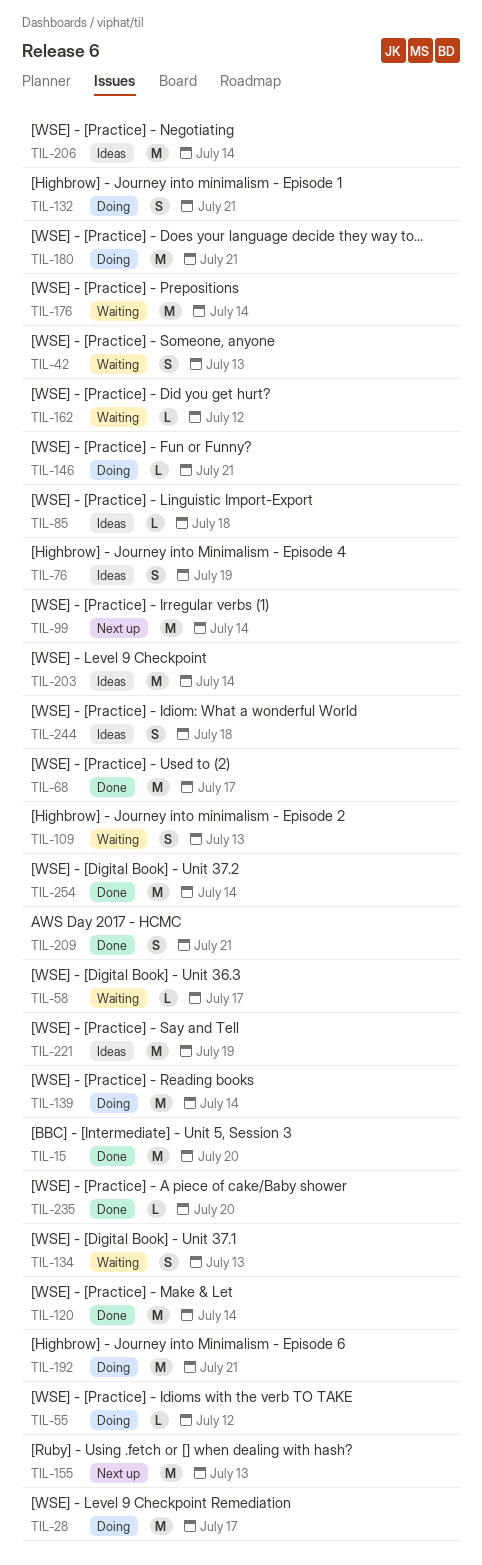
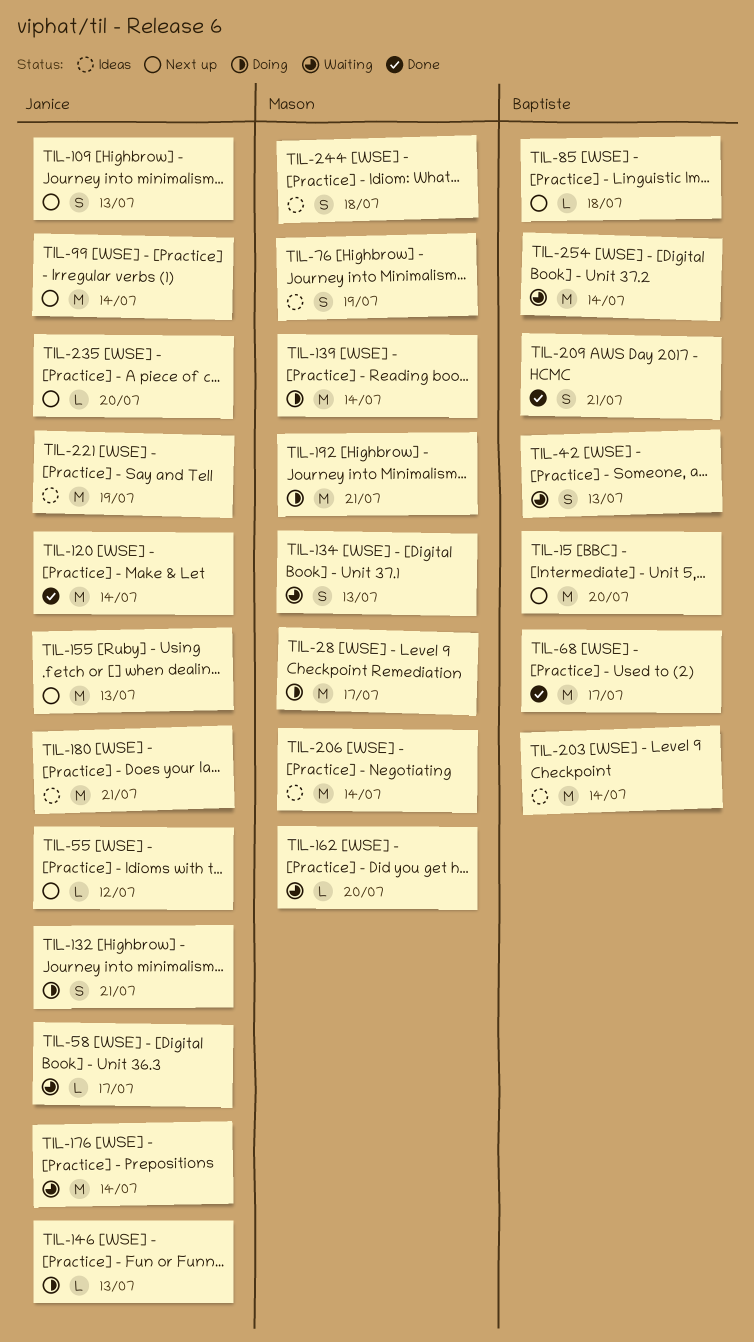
TIL-15, status: Done -> Next up
TIL-55, status: Doing -> Next up
TIL-85, status: Ideas -> Next up
TIL-109, status: Waiting -> Next up
TIL-146, due: Jul 21 -> Jul 13
TIL-162, due: Jul 12 -> Jul 20
TIL-180, status: Doing -> Ideas
TIL-235, status: Done -> Next up
TIL-254, status: Done -> Waiting

